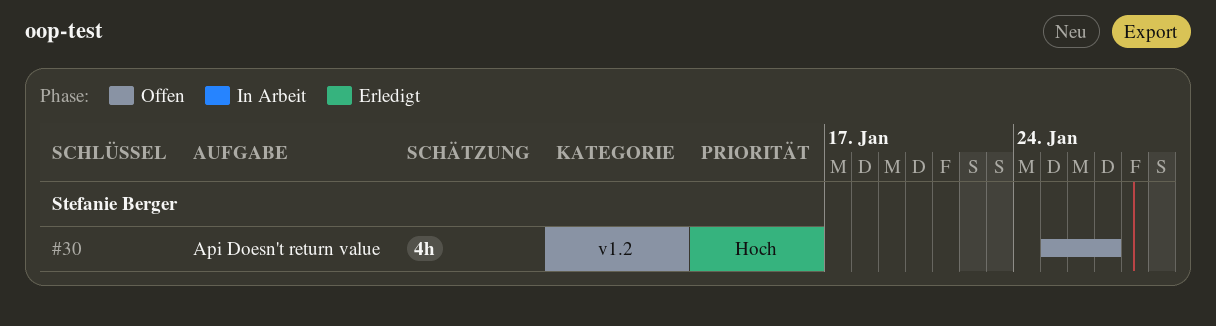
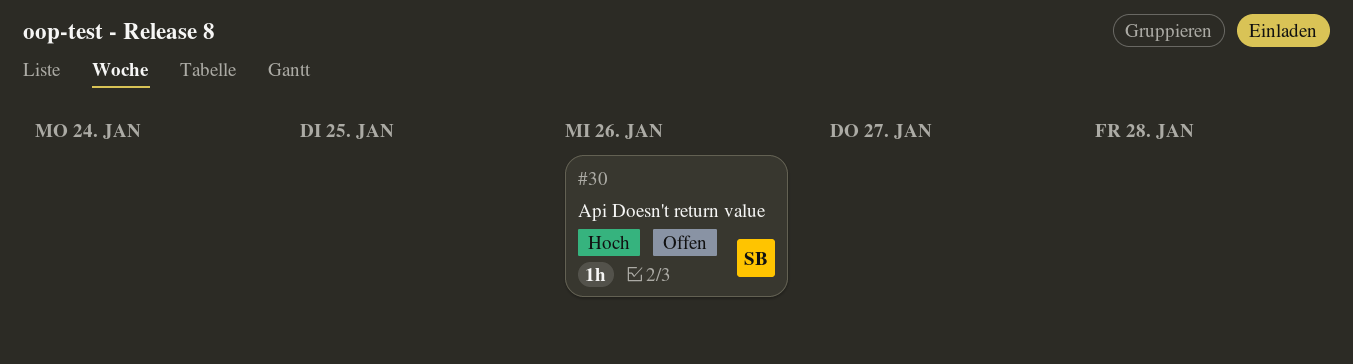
#30, estimate: 4h -> 1h
#30, due: Jan 27 -> Jan 26

